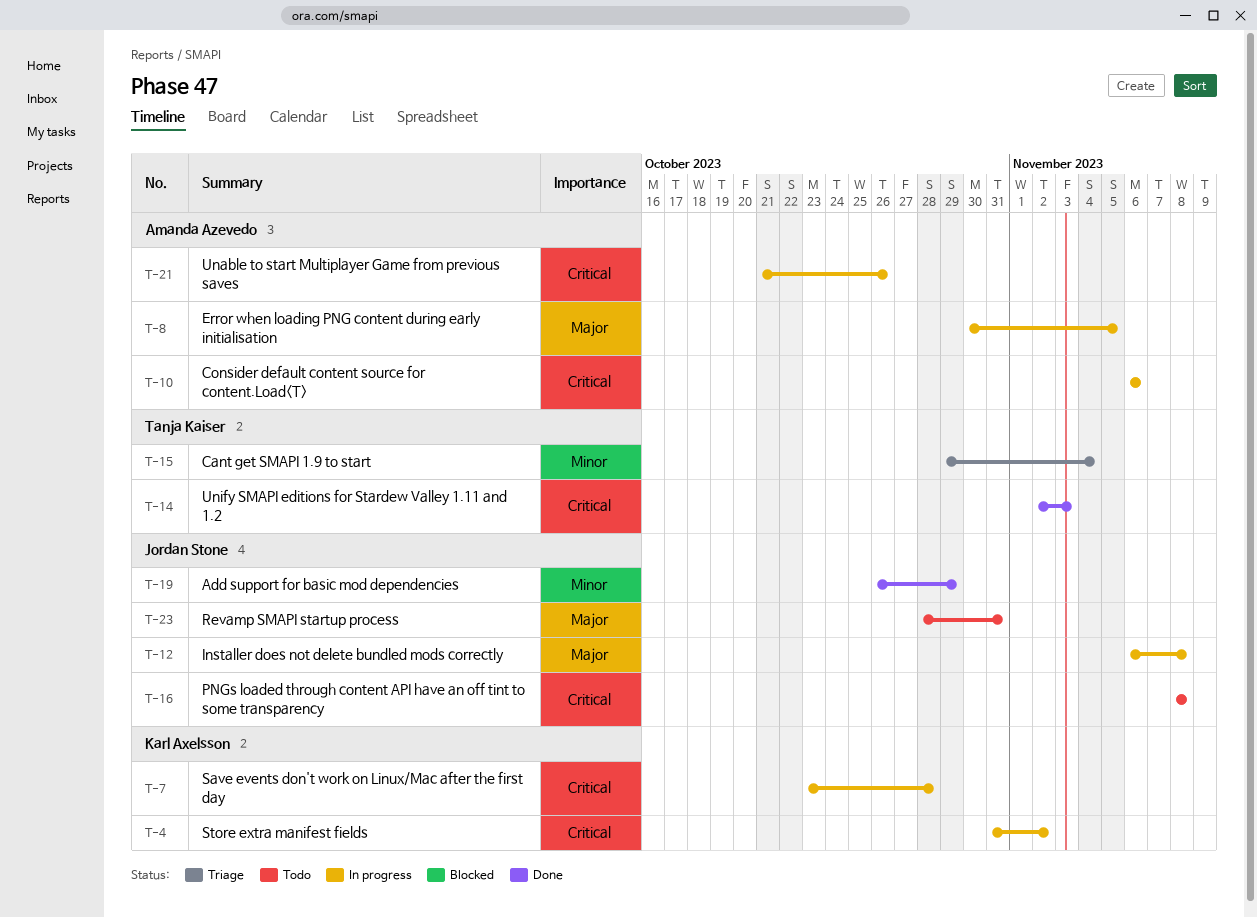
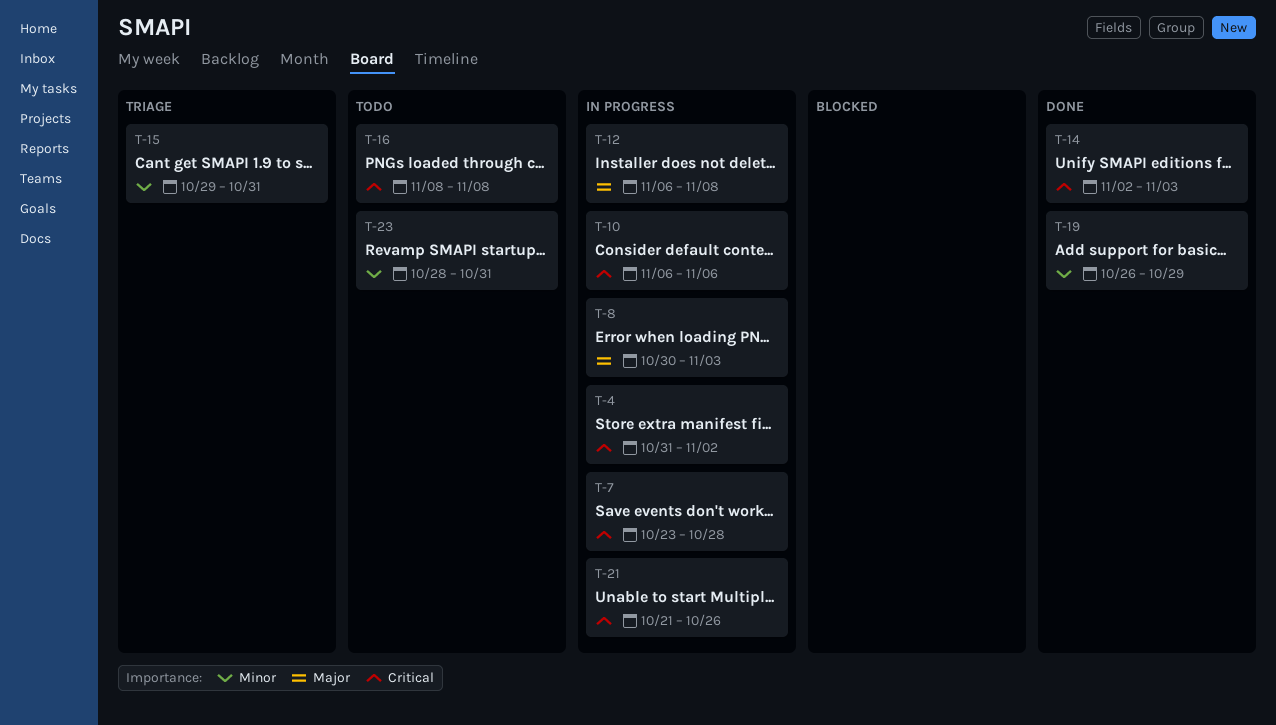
T-8, due: Nov 5 -> Nov 3
T-15, due: Nov 4 -> Oct 31
T-23, priority: Major -> Minor

